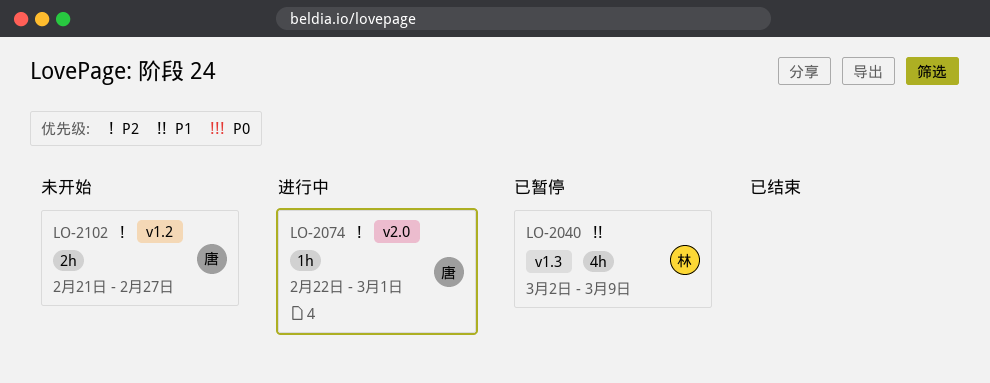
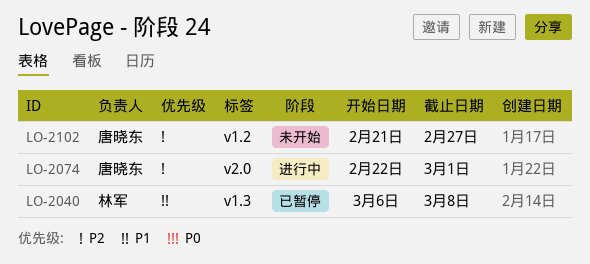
LO-2040, start: Mar 2 -> Mar 6
LO-2040, due: Mar 9 -> Mar 8

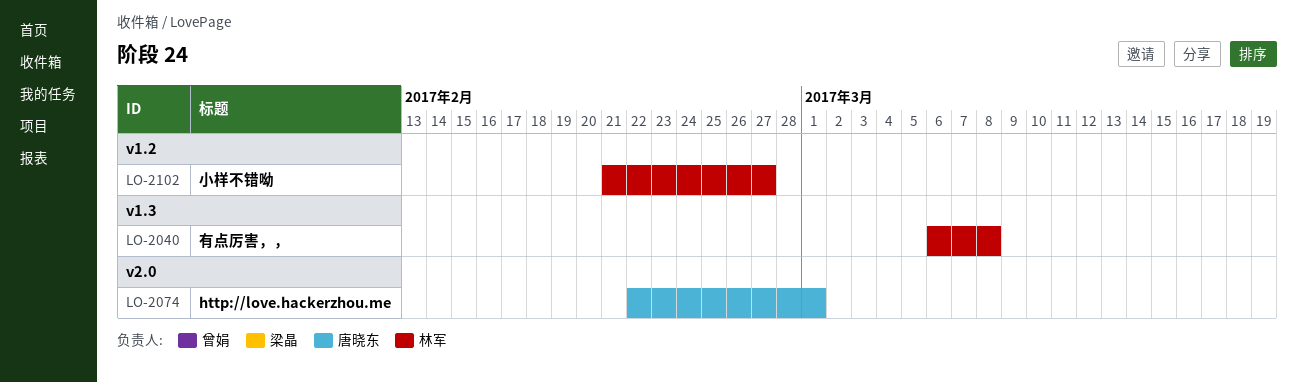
LO-2102, owner: 唐晓东 -> 林军

